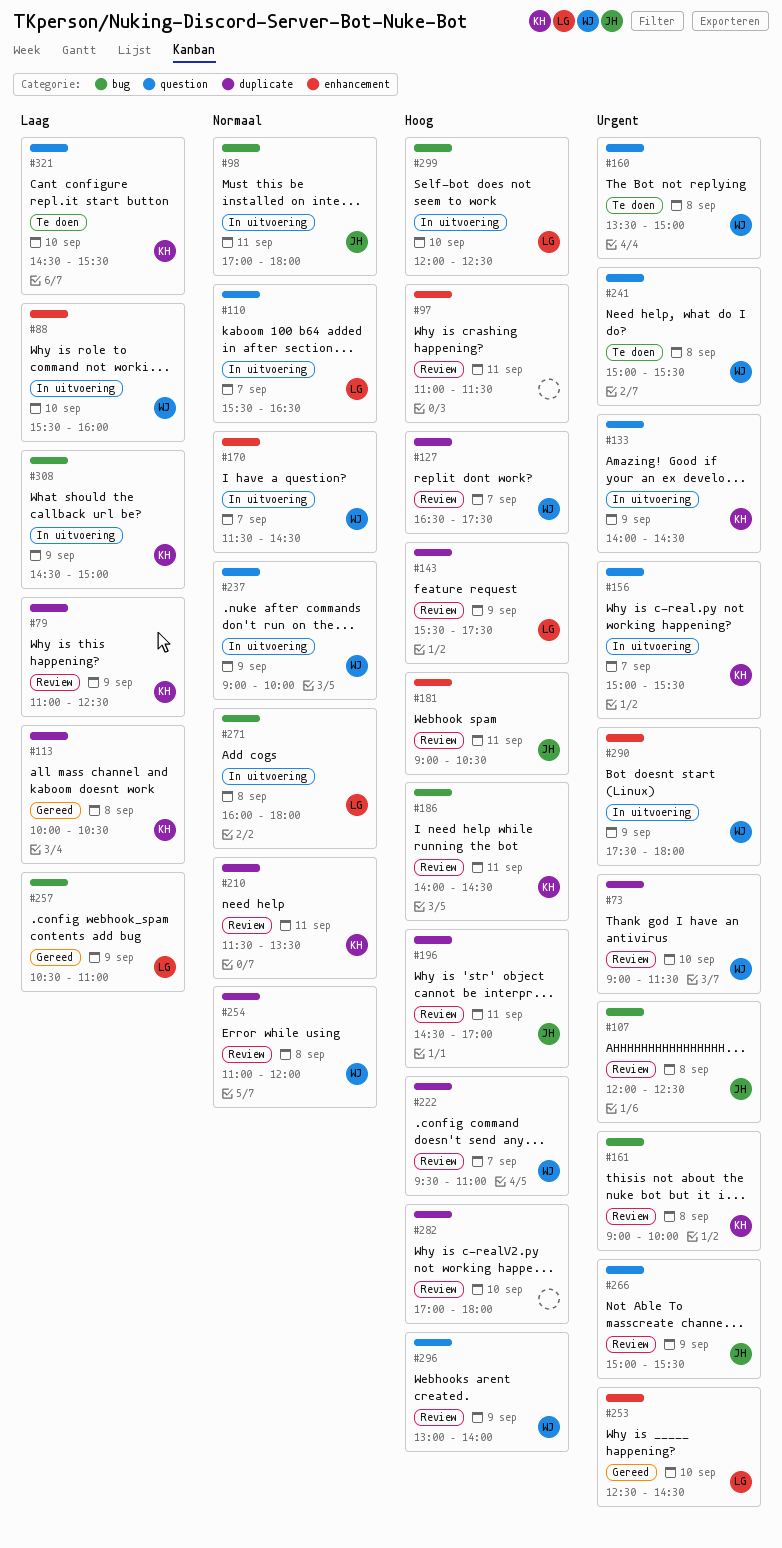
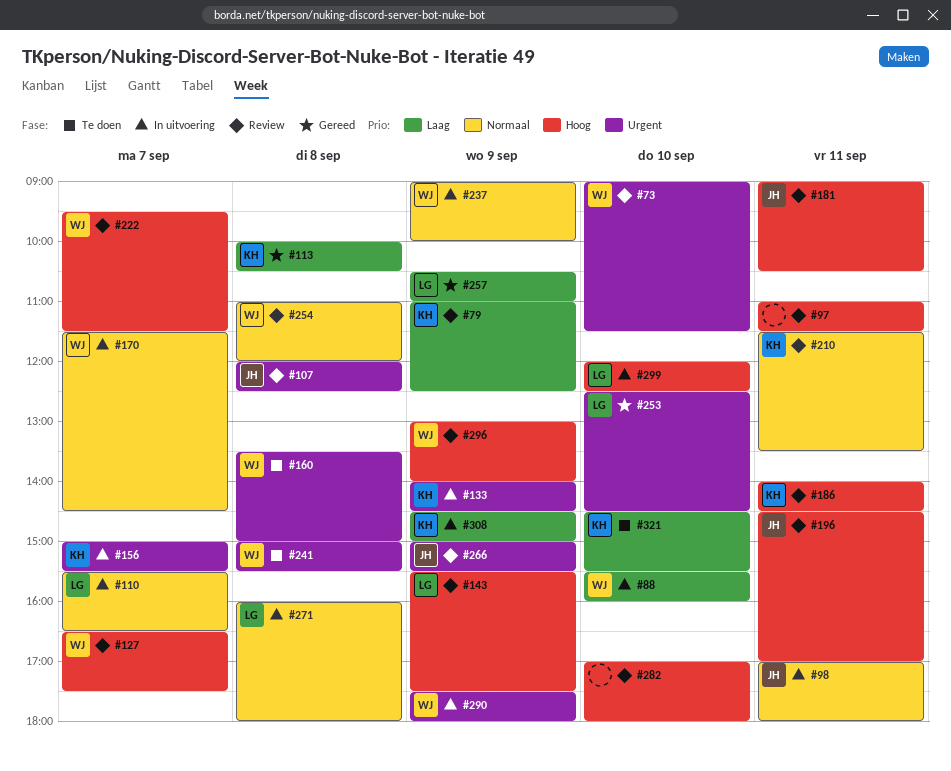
#161: present -> none
#222, ends: 11:00 -> 11:30

